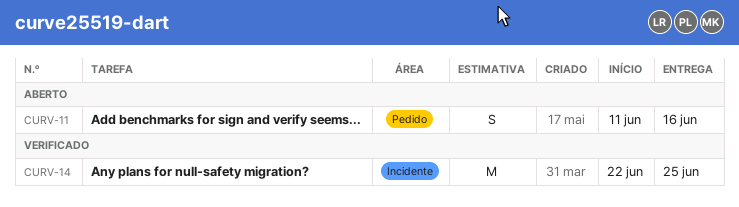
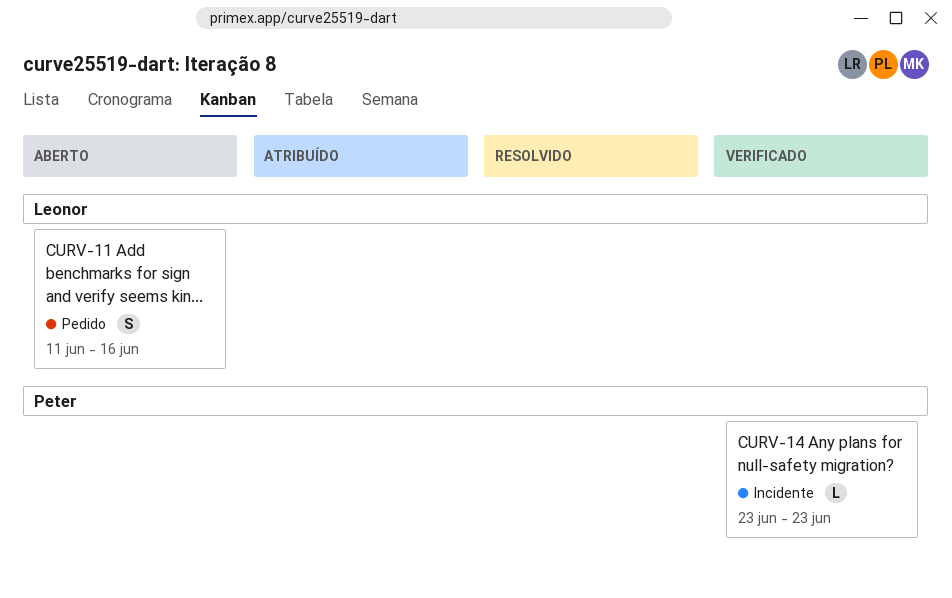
CURV-14, estimate: M -> L
CURV-14, start: Jun 22 -> Jun 23
CURV-14, due: Jun 25 -> Jun 23

